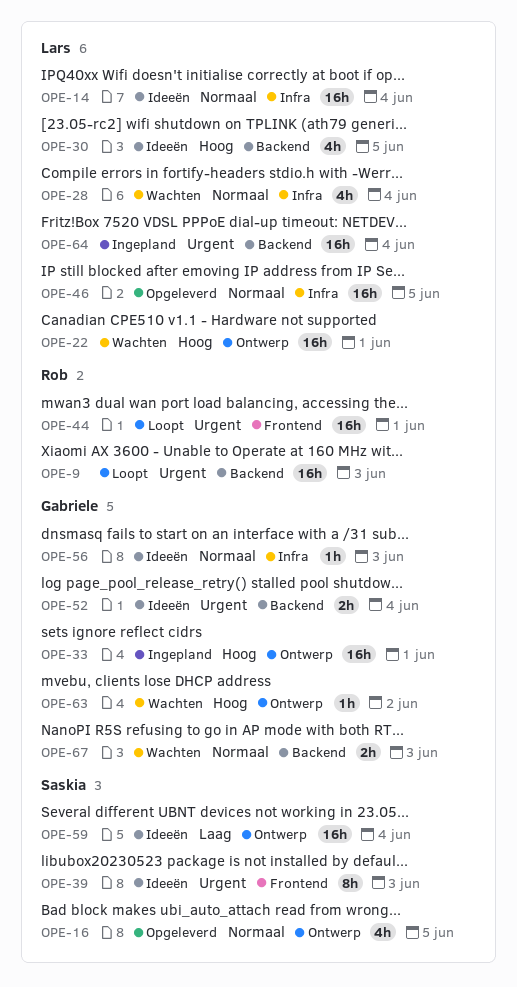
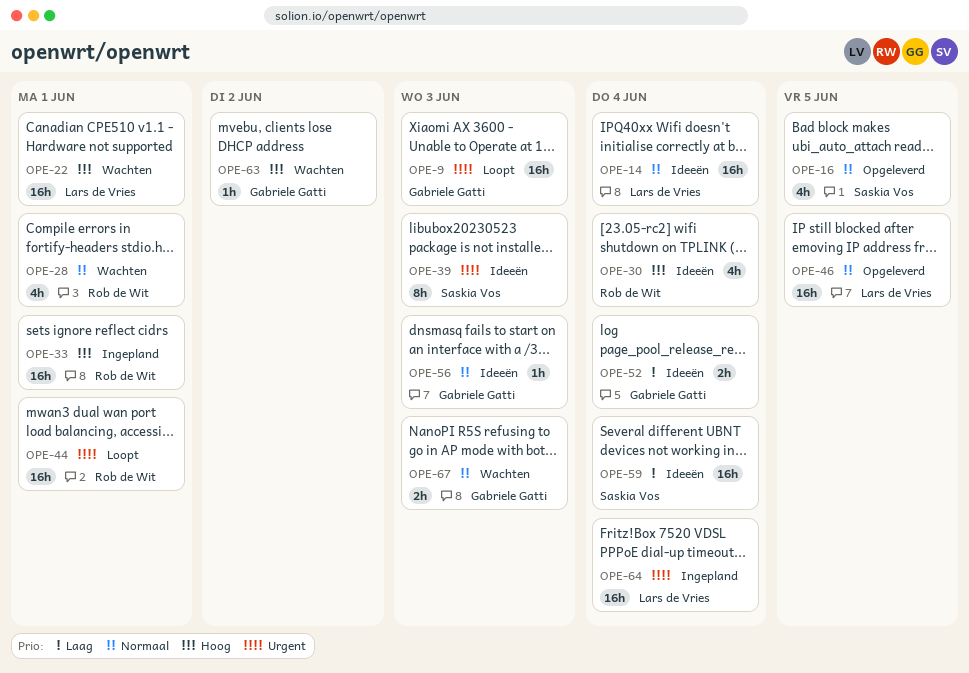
OPE-9, owner: Rob de Wit -> Gabriele Gatti
OPE-28, owner: Lars de Vries -> Rob de Wit
OPE-28, due: Jun 4 -> Jun 1
OPE-30, owner: Lars de Vries -> Rob de Wit
OPE-30, due: Jun 5 -> Jun 4
OPE-33, owner: Gabriele Gatti -> Rob de Wit
OPE-52, priority: Urgent -> Laag

